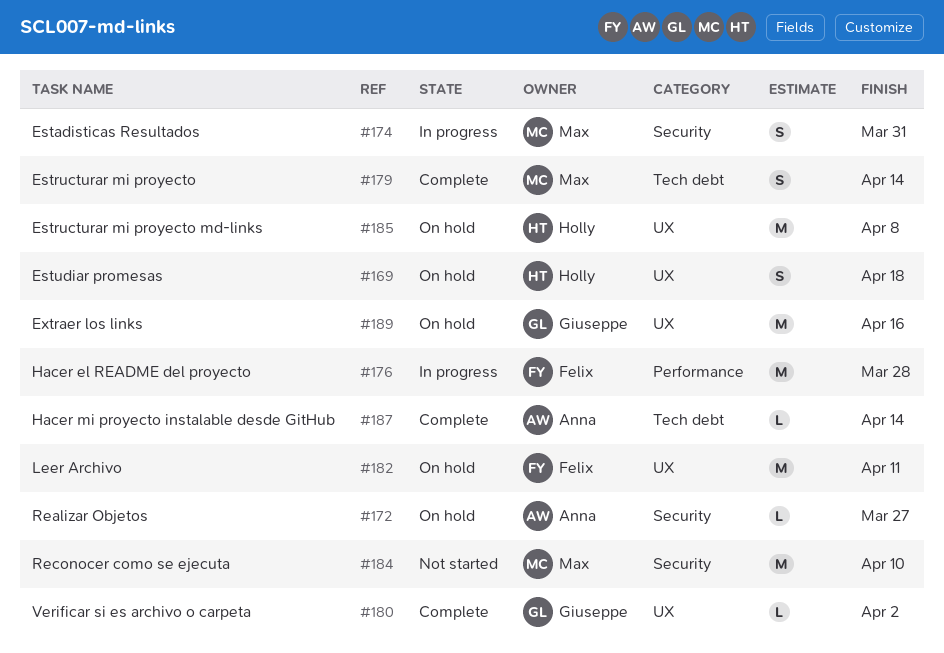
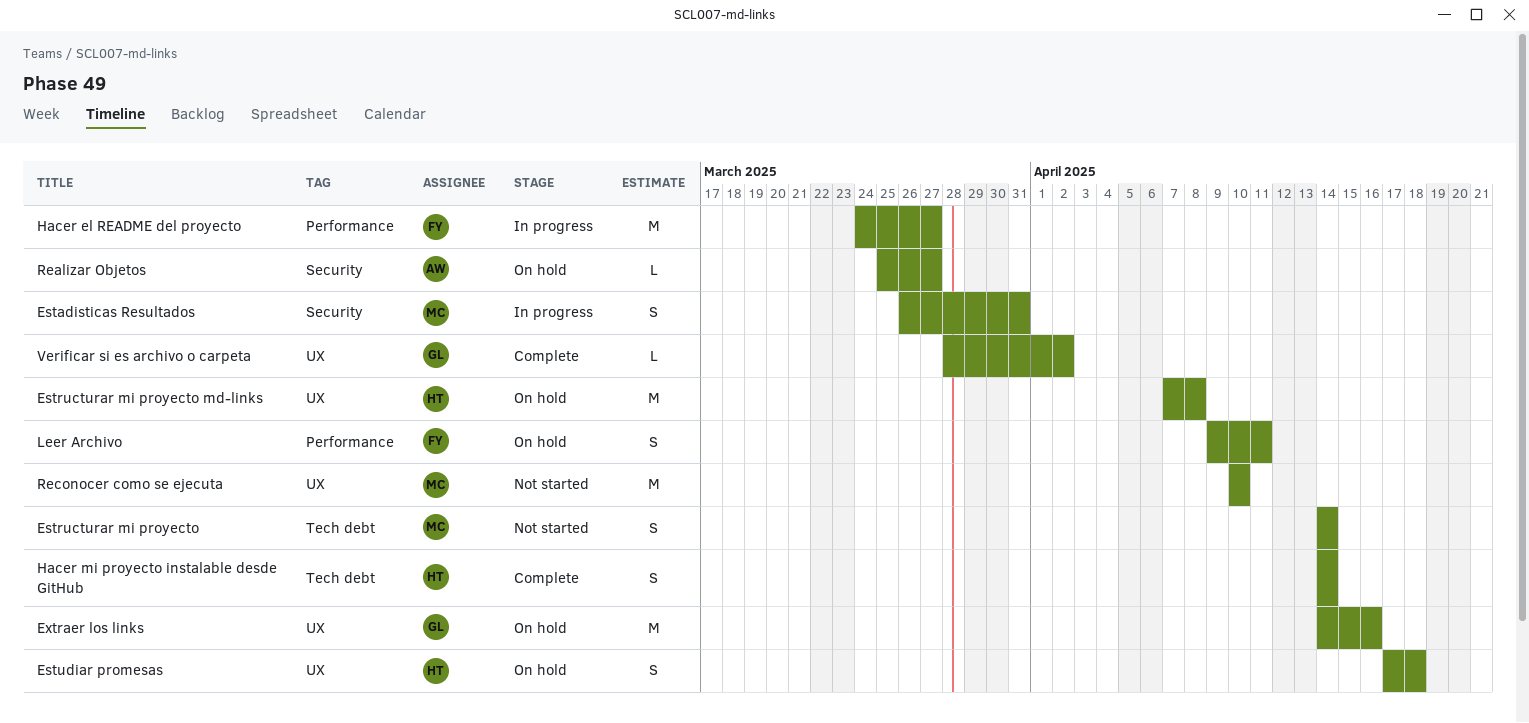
Estructurar mi proyecto, status: Complete -> Not started
Hacer el README del proyecto, due: Mar 28 -> Mar 27
Hacer mi proyecto instalable desde GitHub, owner: Anna -> Holly
Hacer mi proyecto instalable desde GitHub, estimate: L -> S
Leer Archivo, label: UX -> Performance
Leer Archivo, estimate: M -> S
Reconocer como se ejecuta, label: Security -> UX

